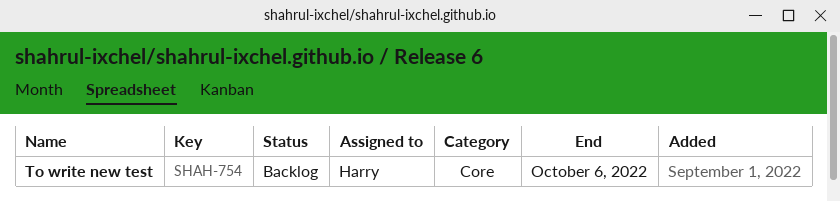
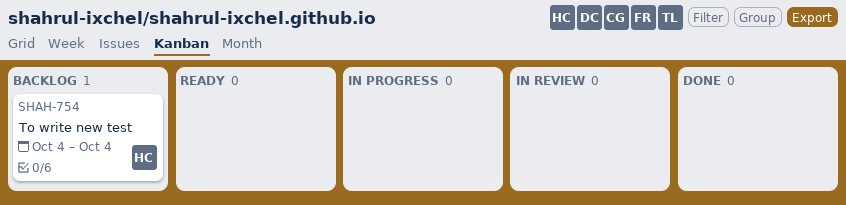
SHAH-754, due: Oct 6 -> Oct 4

